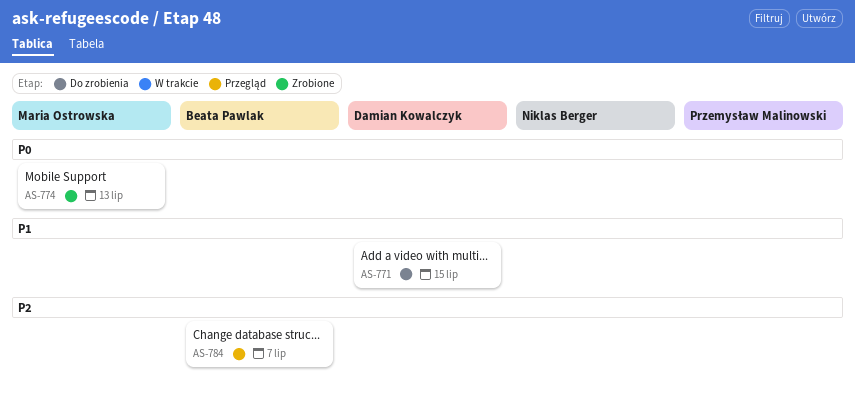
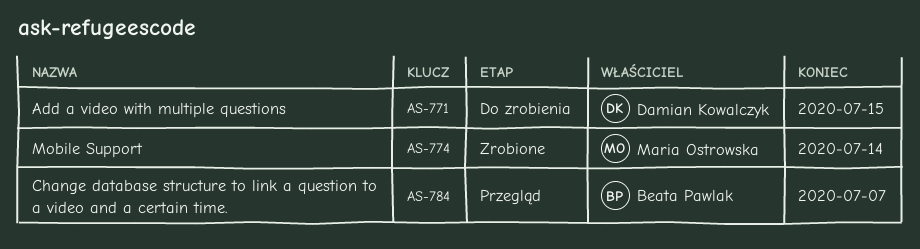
AS-774, due: Jul 13 -> Jul 14

